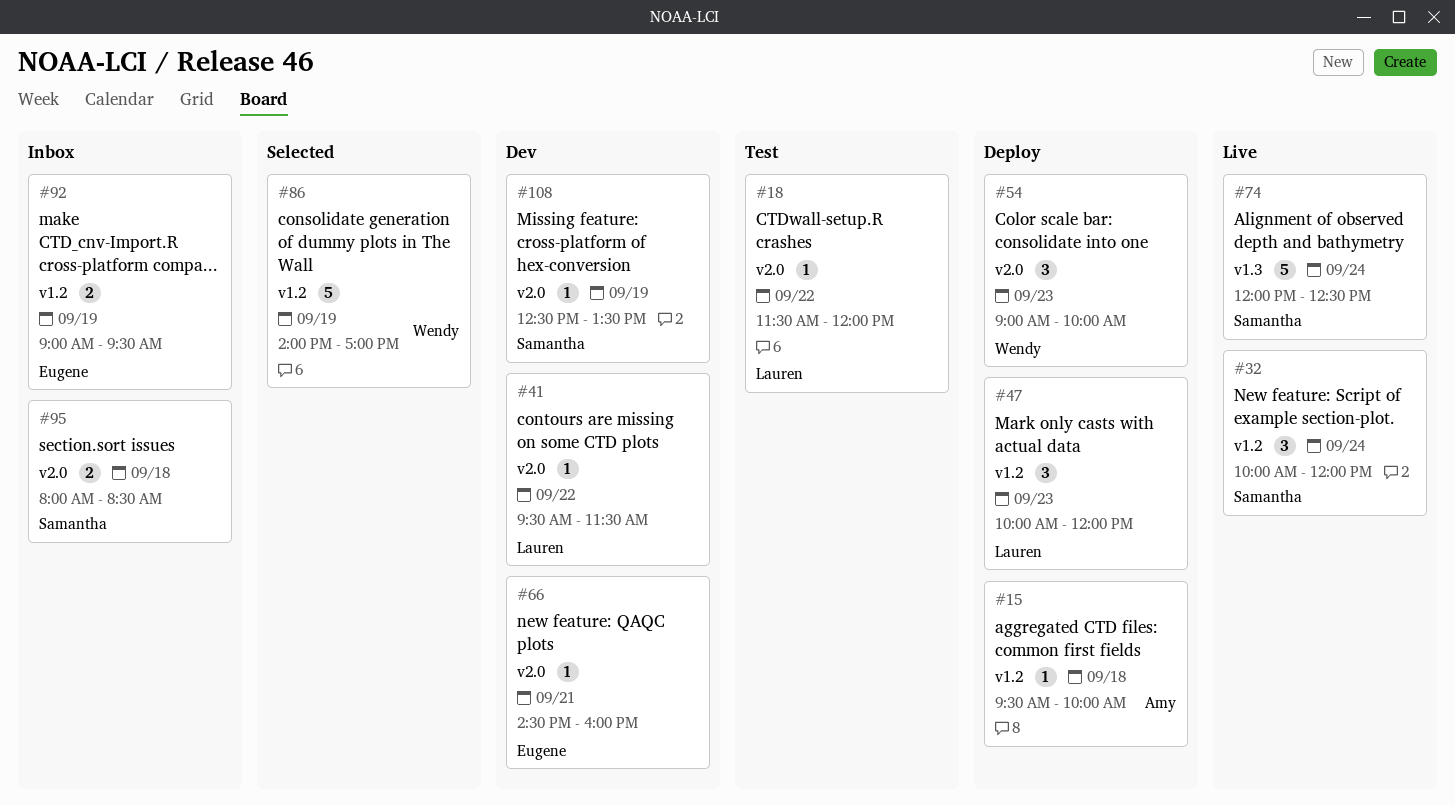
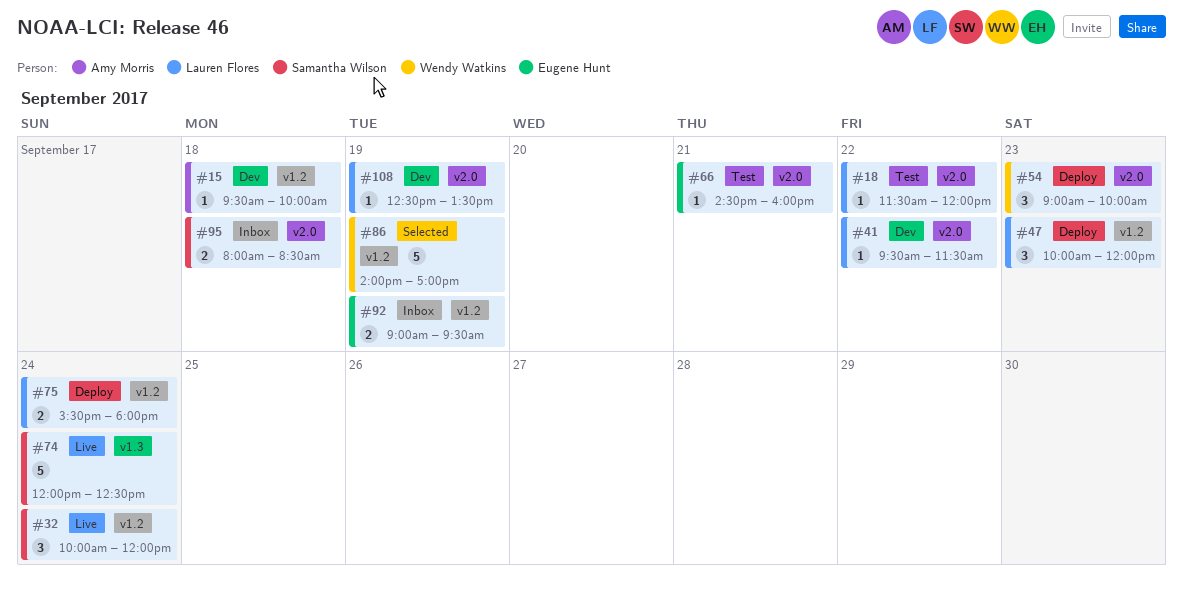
#15, status: Deploy -> Dev
#66, status: Dev -> Test
#75: none -> present
#108, owner: Samantha Wilson -> Lauren Flores

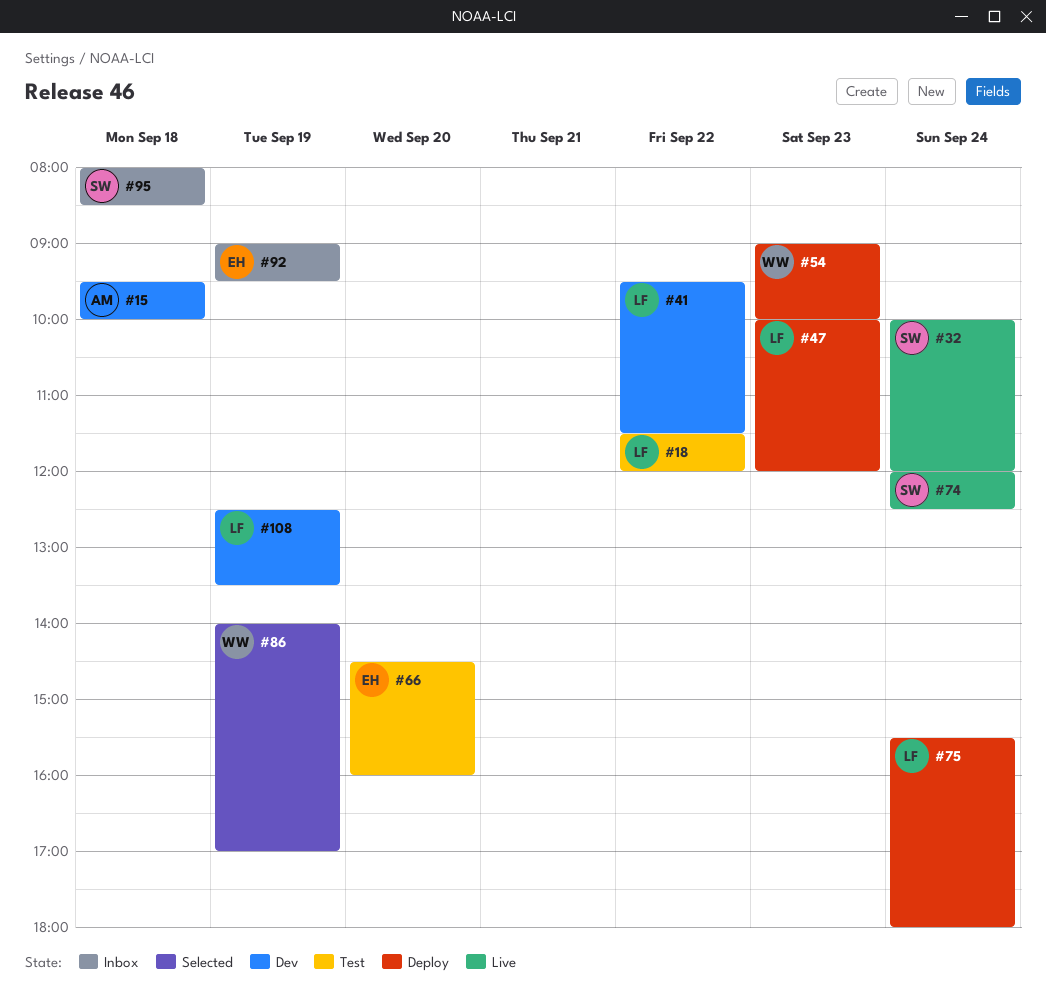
#66, day: Sep 21 -> Sep 20

